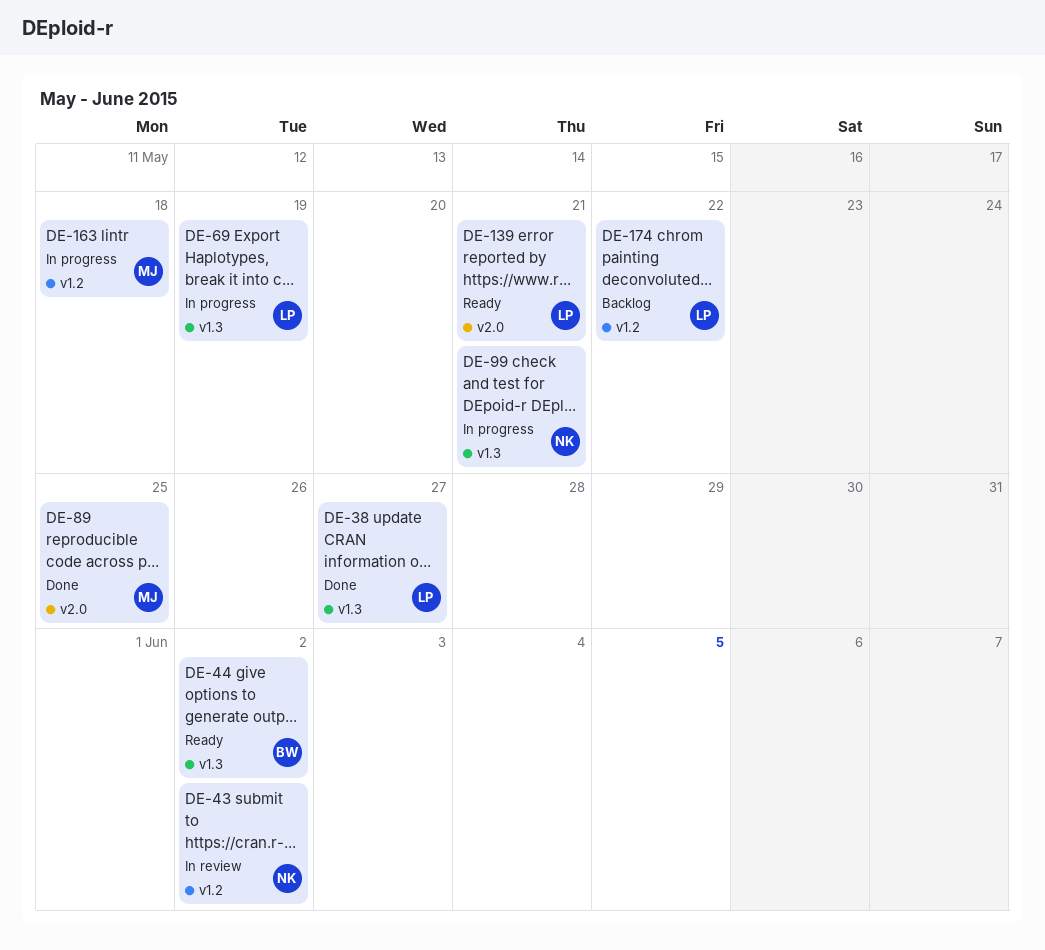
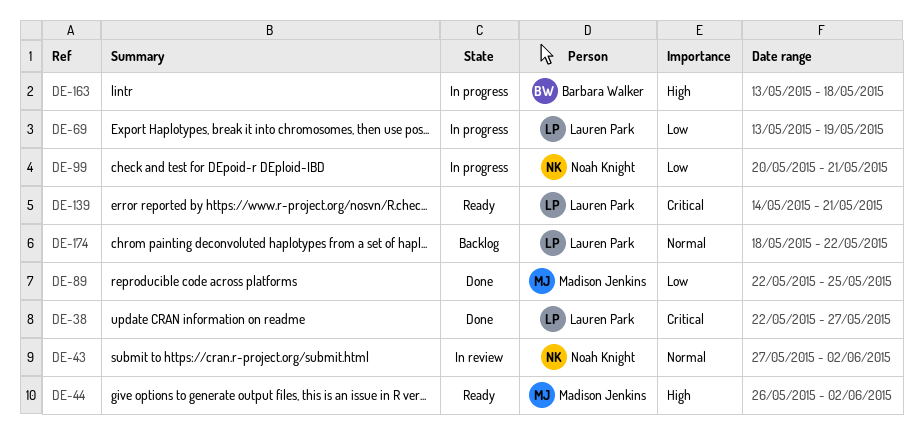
DE-44, owner: Barbara Walker -> Madison Jenkins
DE-163, owner: Madison Jenkins -> Barbara Walker

